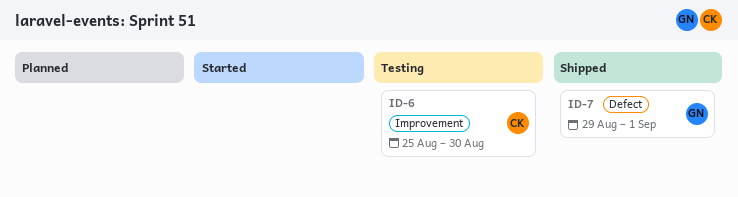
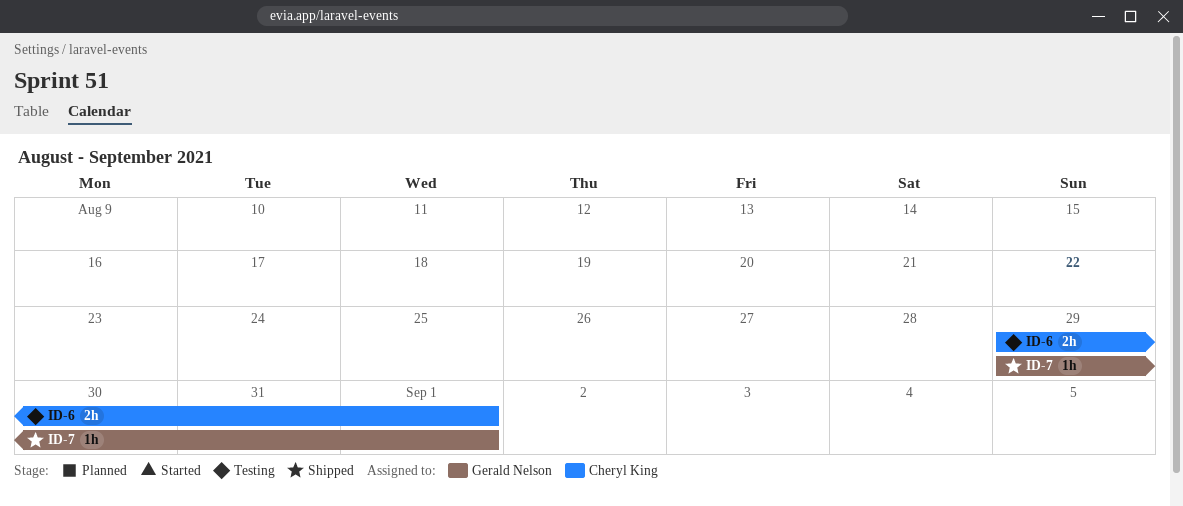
ID-6, start: Aug 25 -> Aug 29
ID-6, due: Aug 30 -> Sep 1

